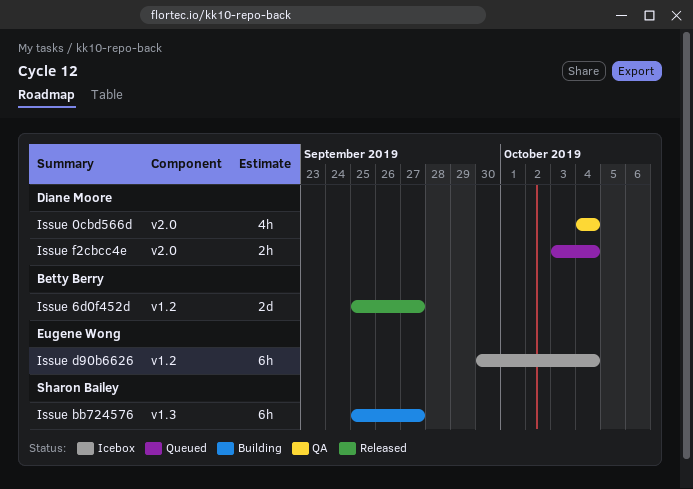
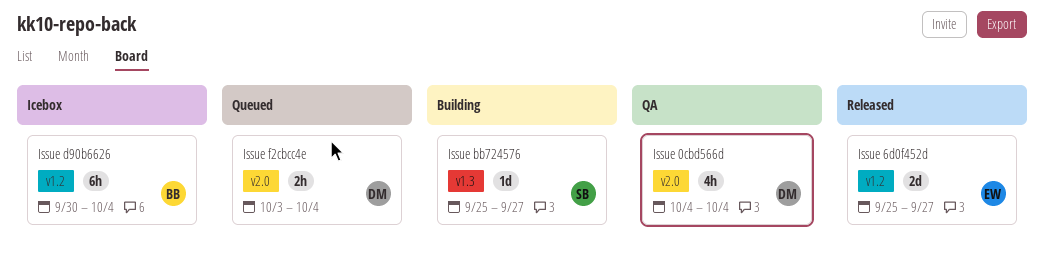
Issue 6d0f452d, owner: Betty Berry -> Eugene Wong
Issue bb724576, estimate: 6h -> 1d
Issue d90b6626, owner: Eugene Wong -> Betty Berry

